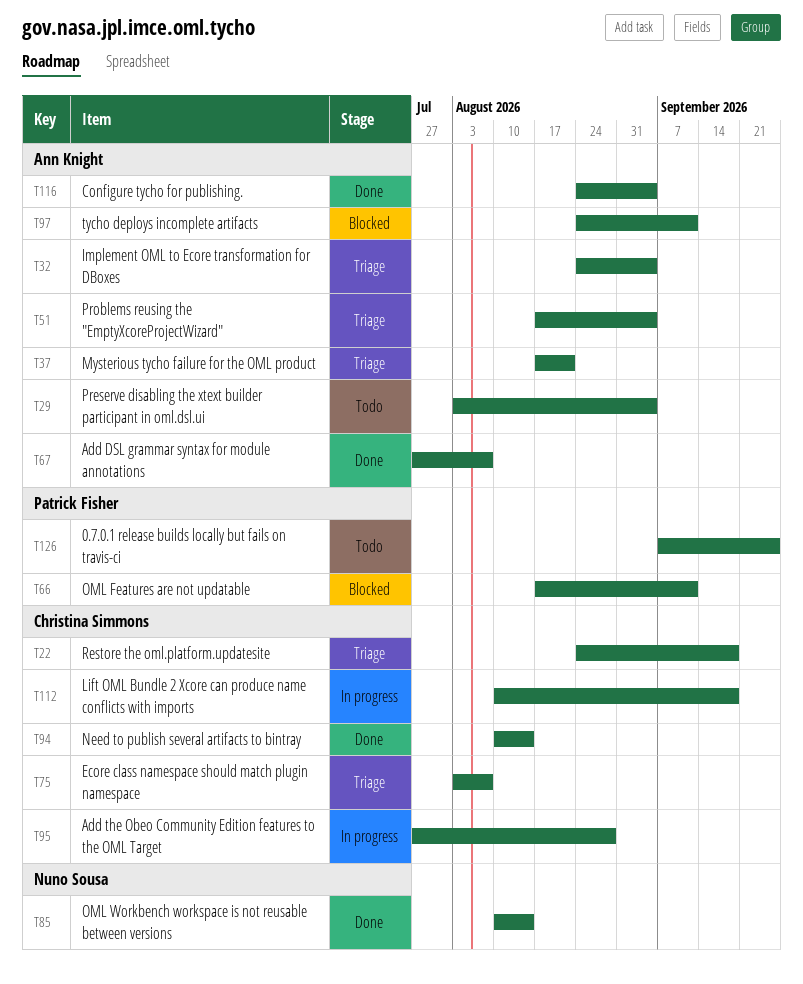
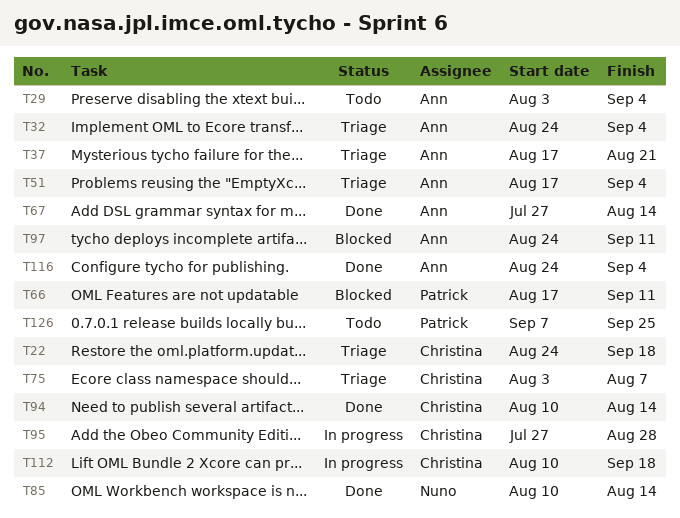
T67, due: Aug 7 -> Aug 14

